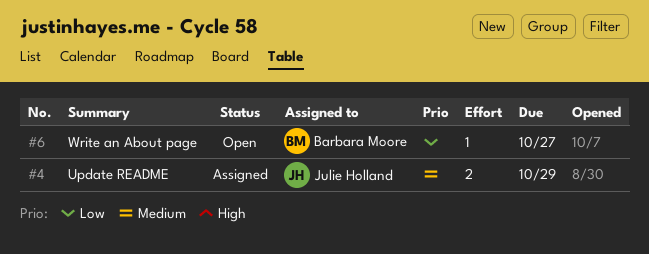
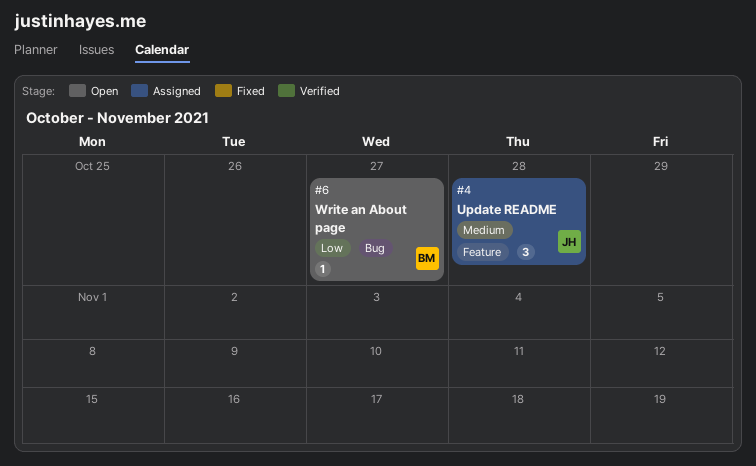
#4, estimate: 2 -> 3
#4, due: Oct 29 -> Oct 28

